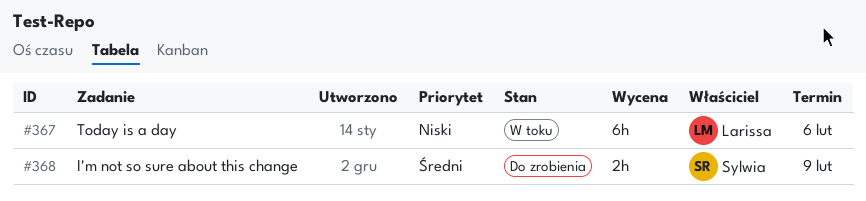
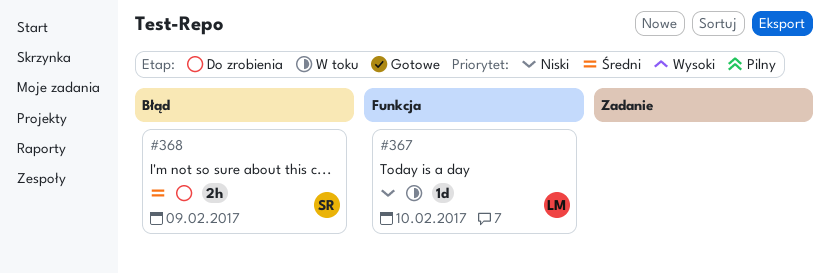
#367, estimate: 6h -> 1d
#367, due: Feb 6 -> Feb 10

